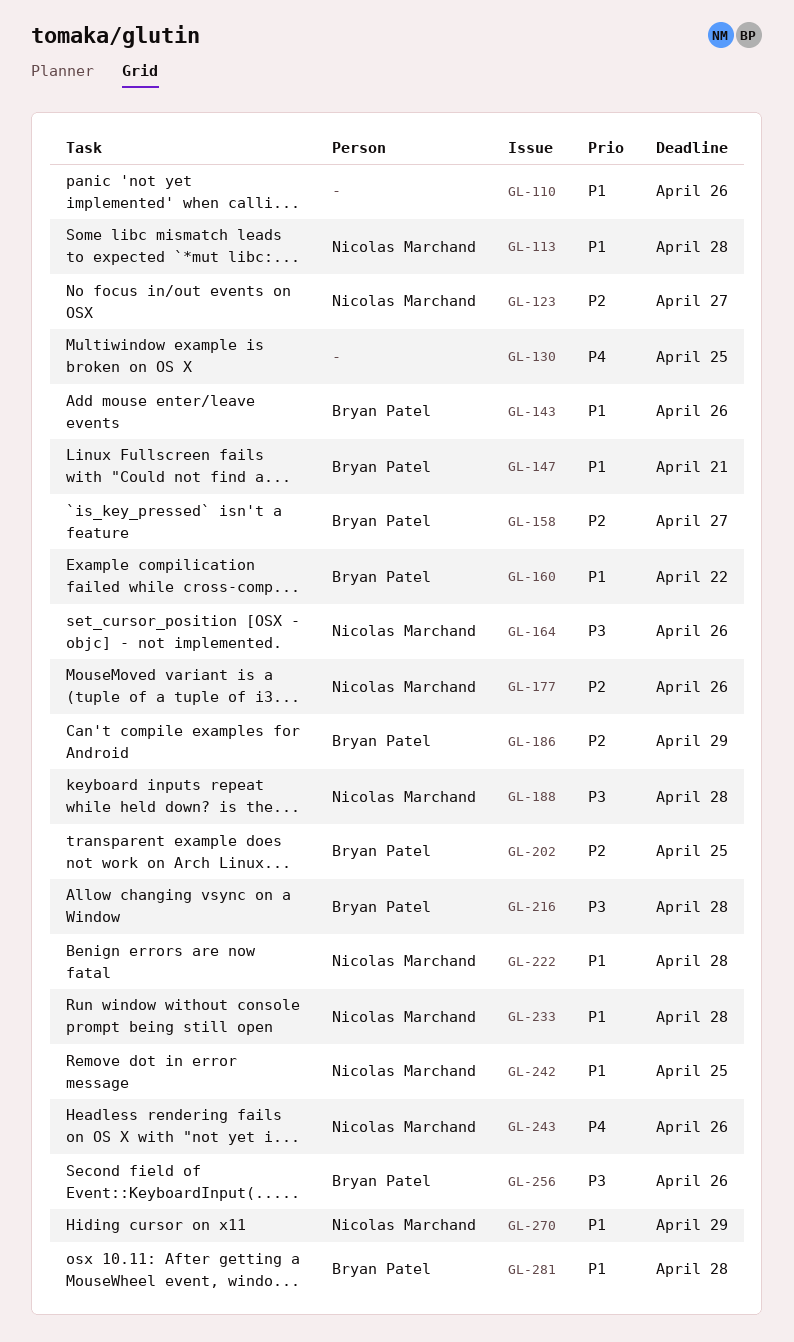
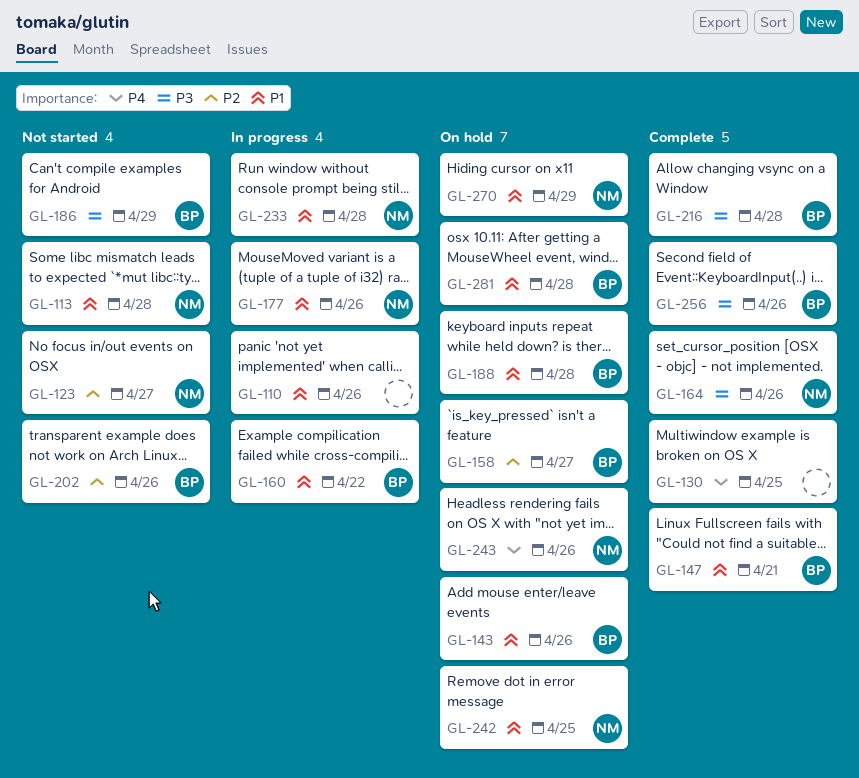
GL-177, priority: P2 -> P1
GL-186, priority: P2 -> P3
GL-188, owner: Nicolas Marchand -> Bryan Patel
GL-188, priority: P3 -> P1
GL-202, due: Apr 25 -> Apr 26
GL-222: present -> none

